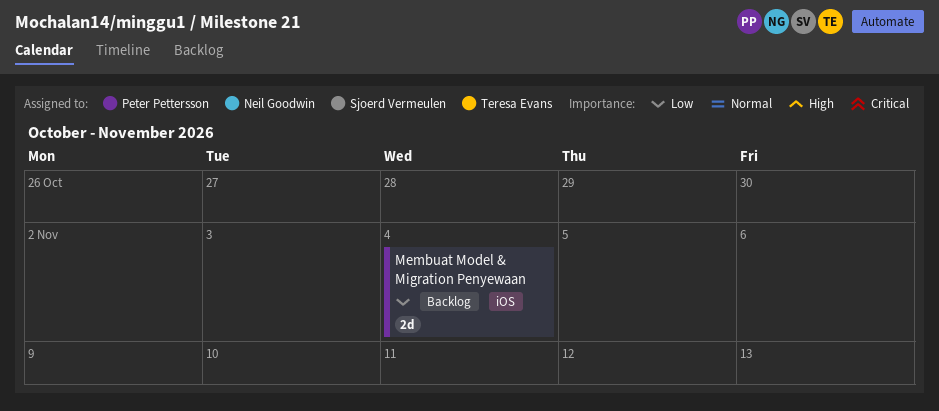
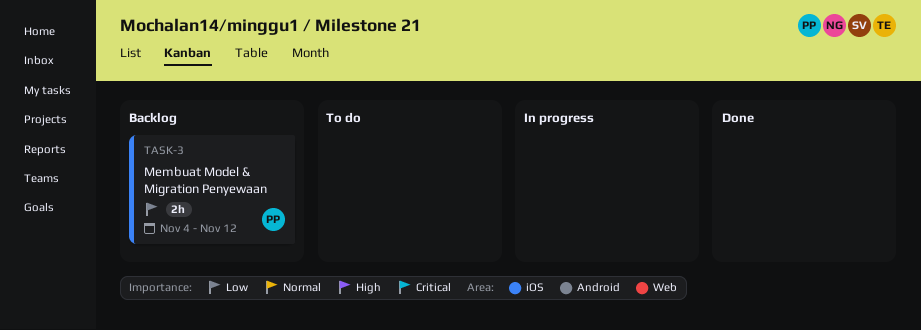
Membuat Model & Migration Penyewaan, estimate: 2d -> 2h
Membuat Model & Migration Penyewaan, due: Nov 4 -> Nov 12

